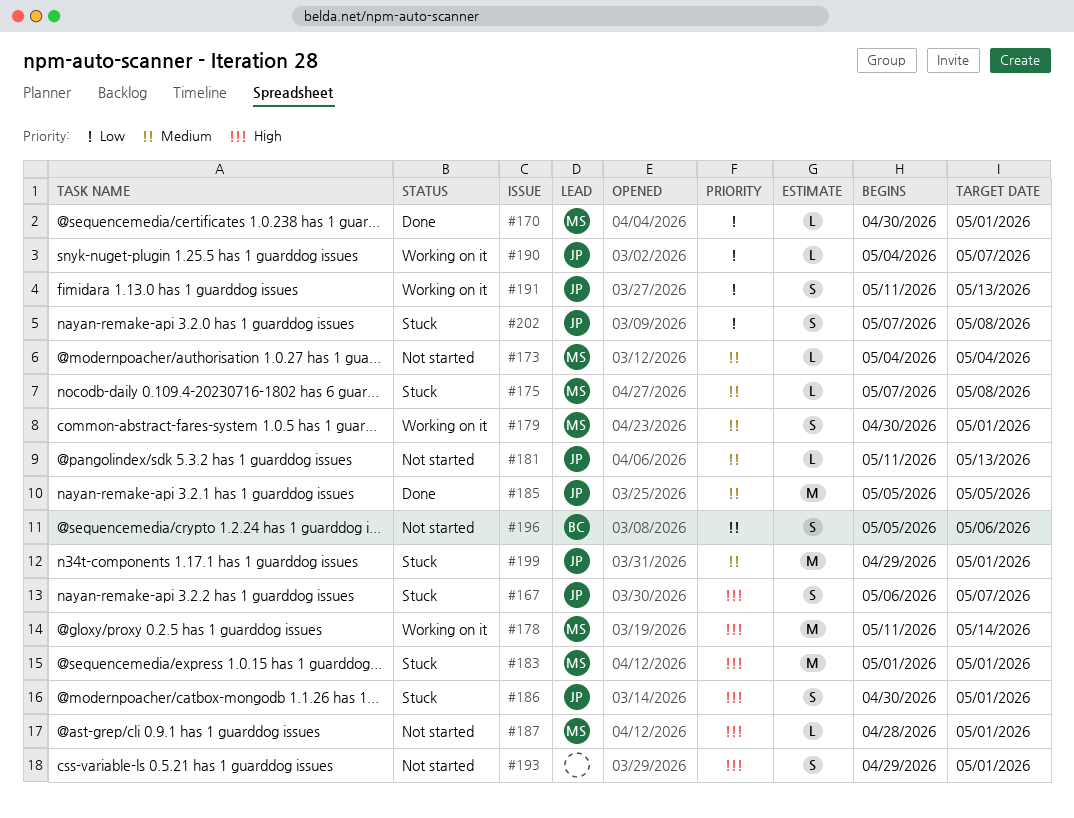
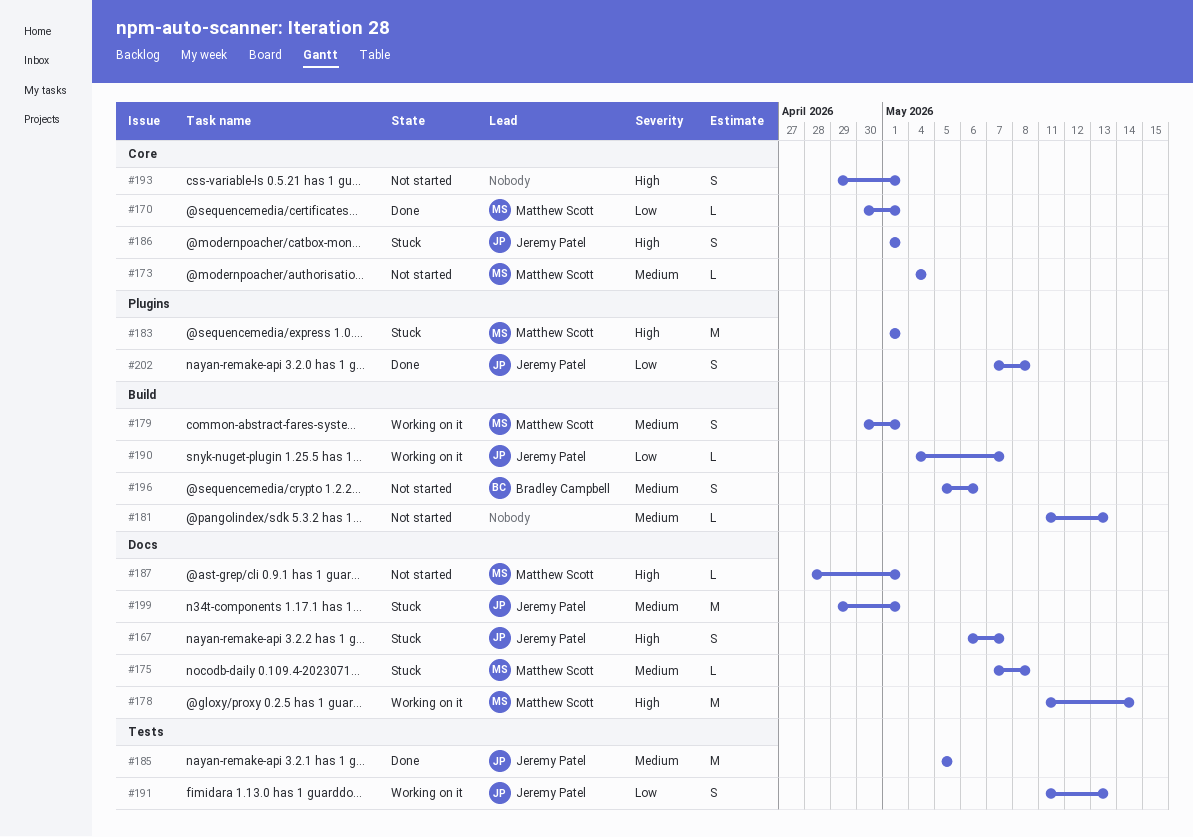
#181, owner: Jeremy Patel -> none
#186, start: Apr 30 -> May 1
#202, status: Stuck -> Done

